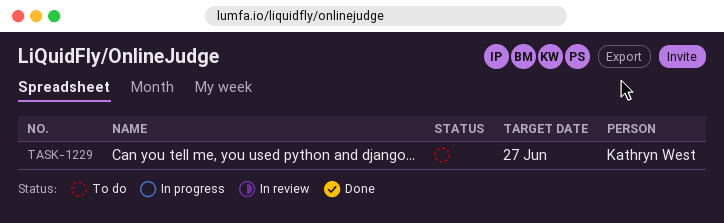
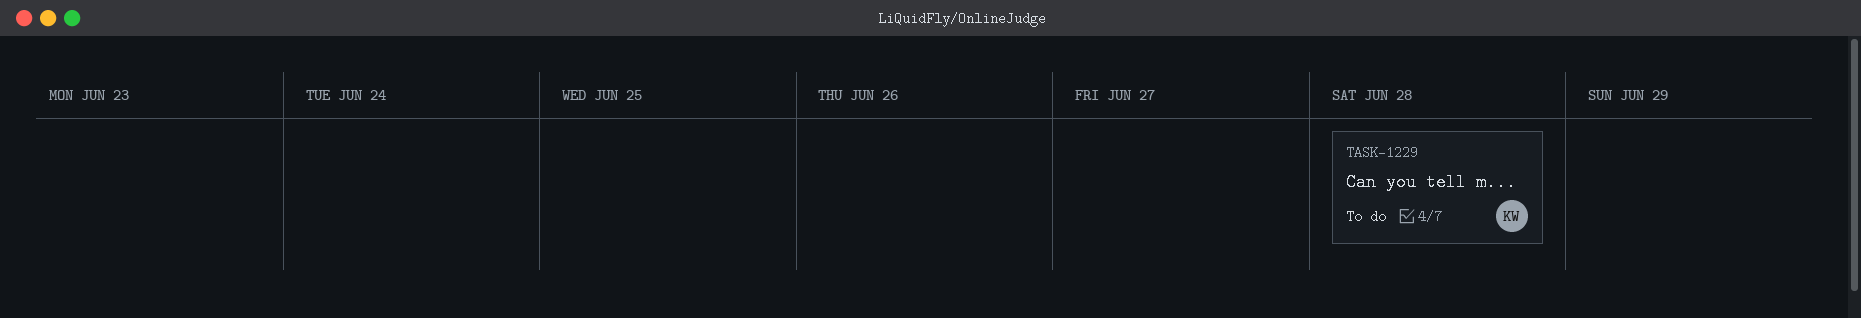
TASK-1229, due: Jun 27 -> Jun 28

